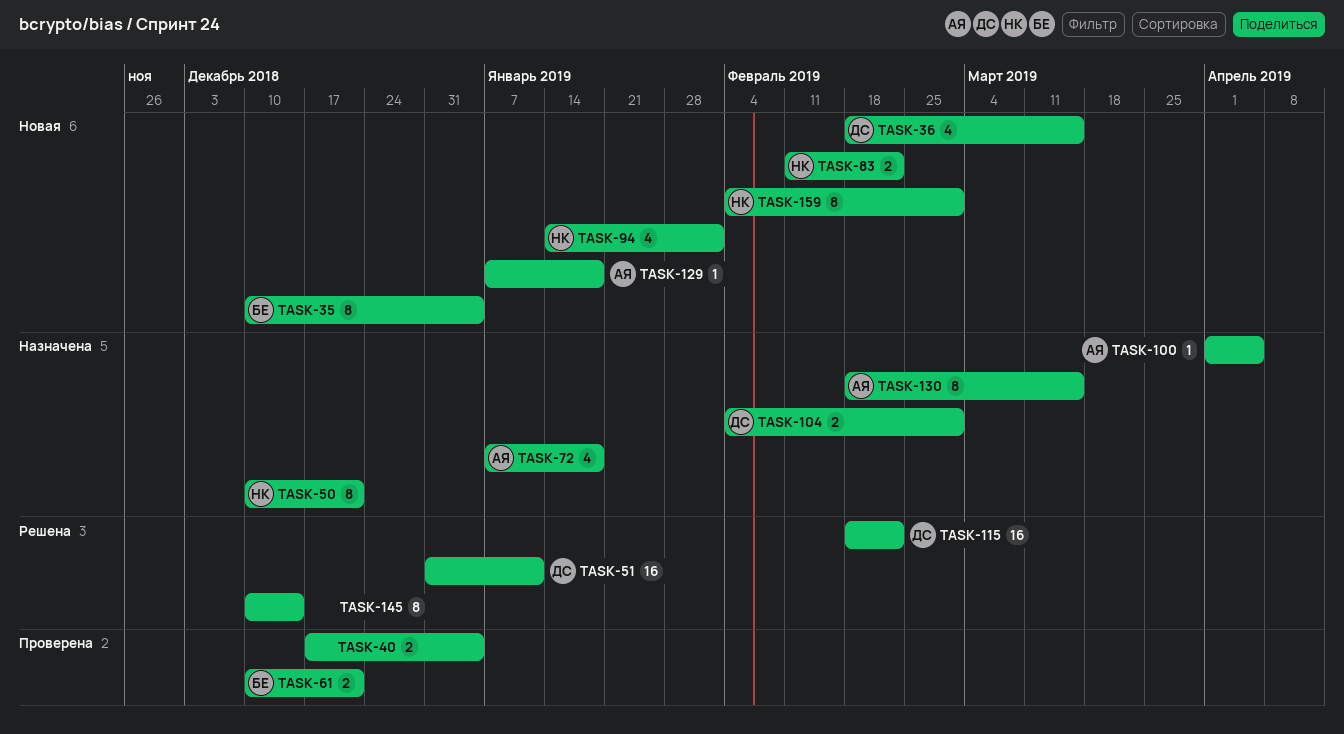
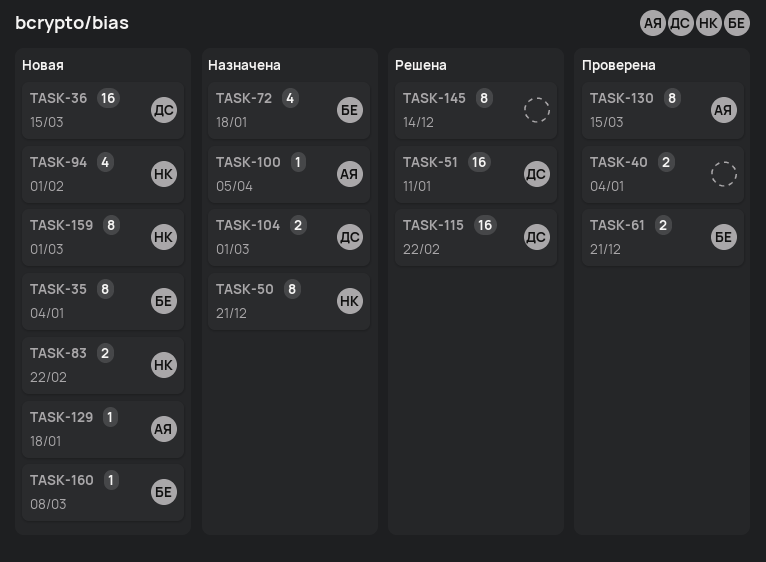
TASK-36, estimate: 4 -> 16
TASK-72, owner: АЯ -> БЕ
TASK-130, status: Назначена -> Проверена
TASK-160: none -> present

